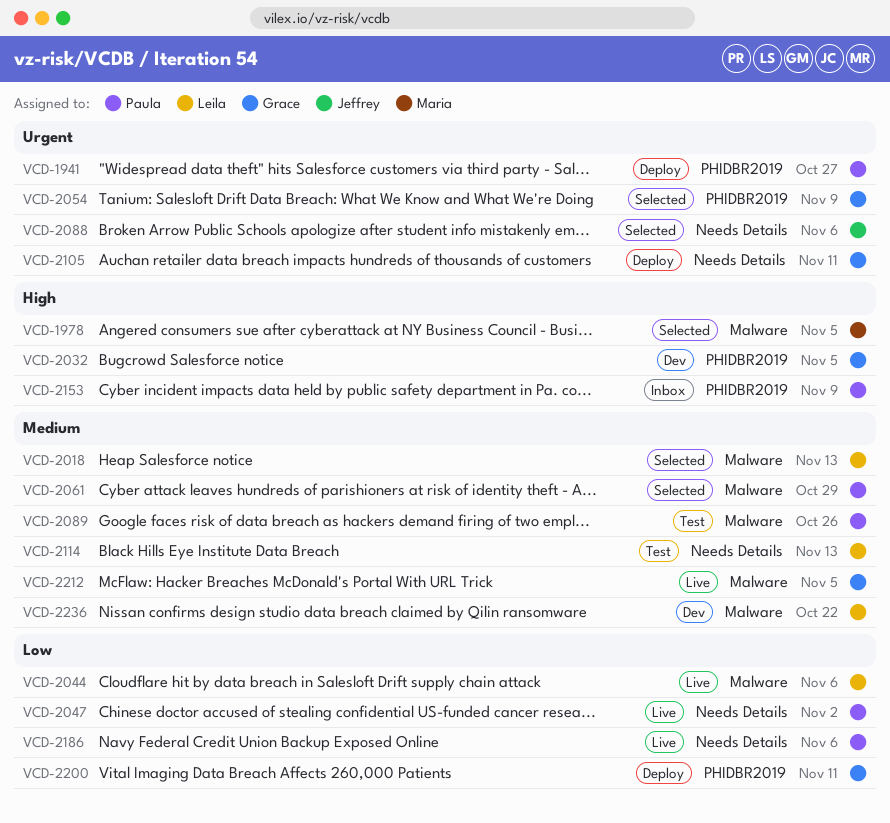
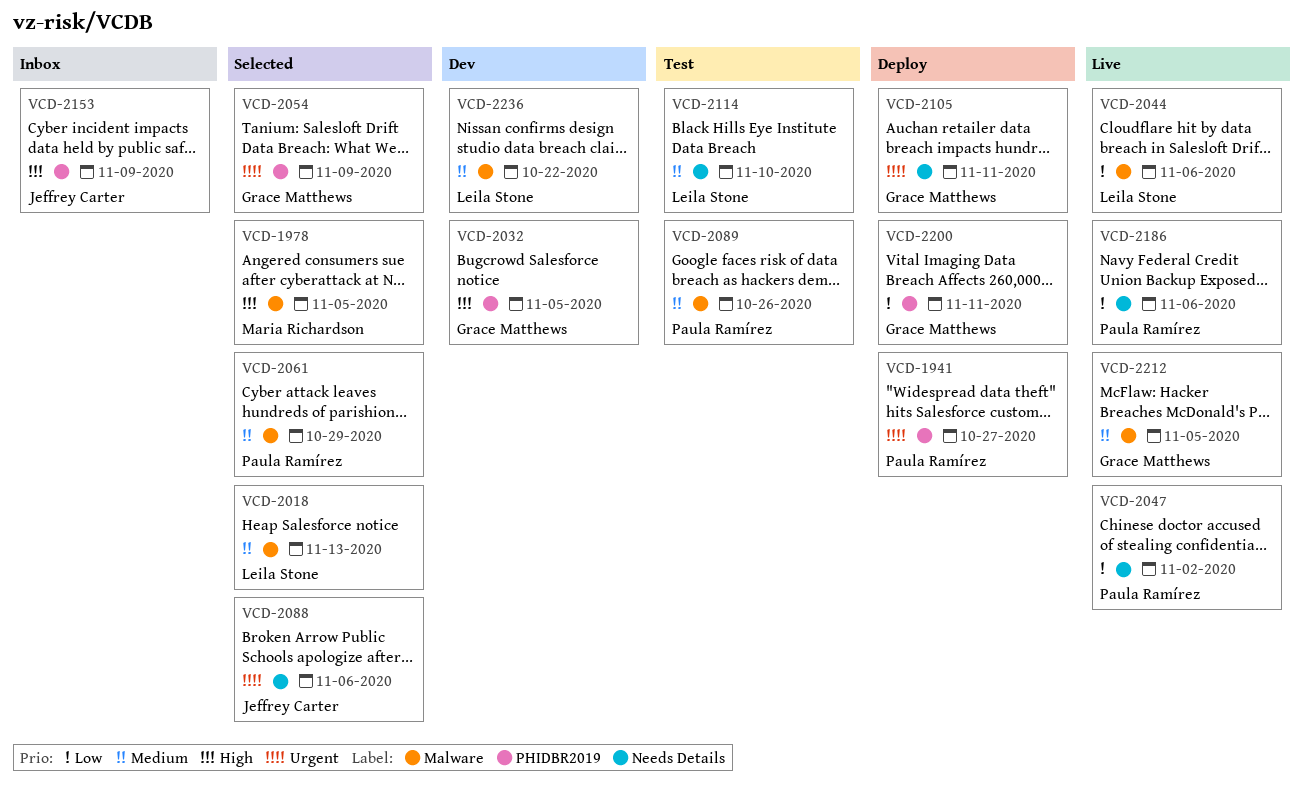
VCD-2114, due: Nov 13 -> Nov 10
VCD-2153, owner: Paula Ramírez -> Jeffrey Carter

